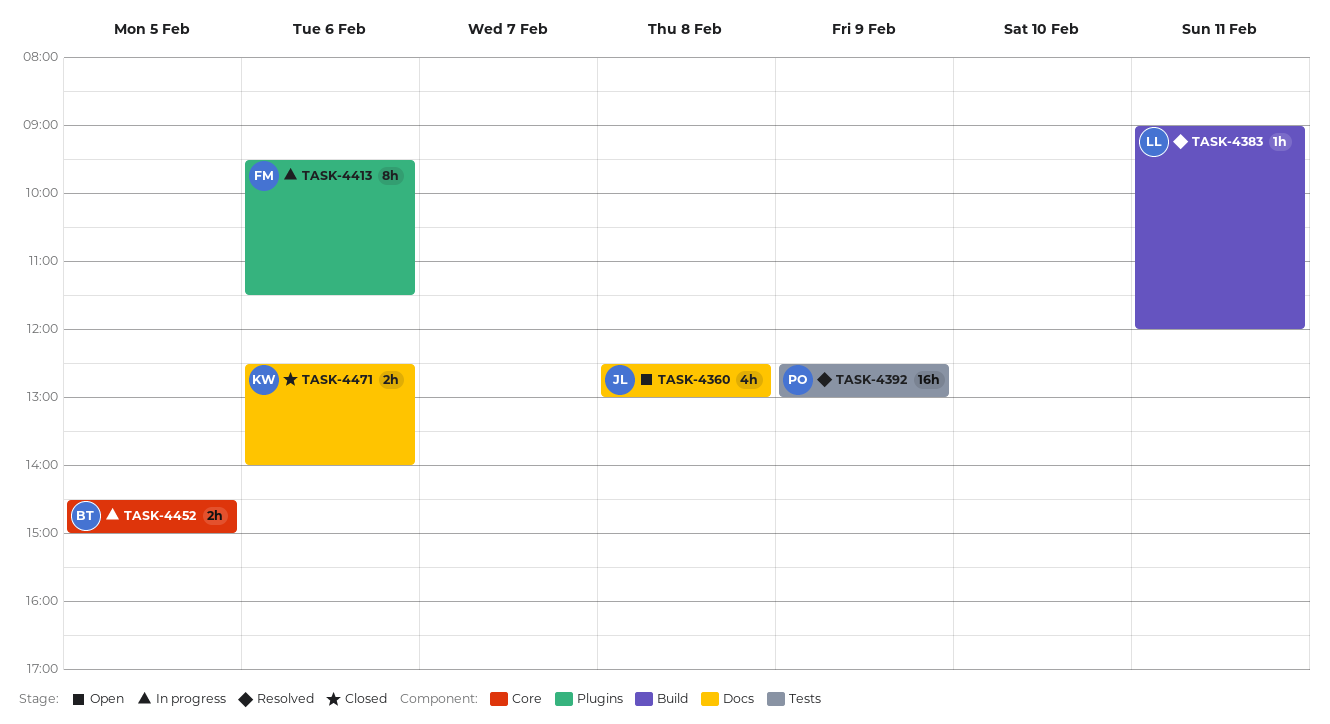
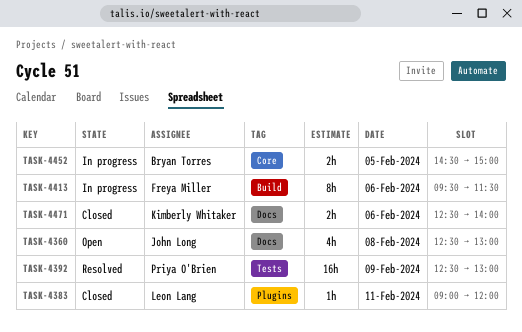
TASK-4383, status: Resolved -> Closed
TASK-4383, label: Build -> Plugins
TASK-4413, label: Plugins -> Build

